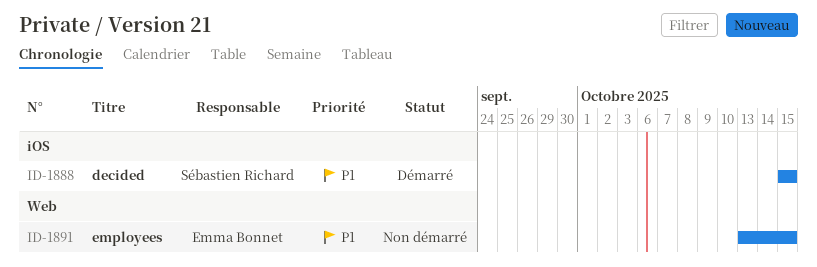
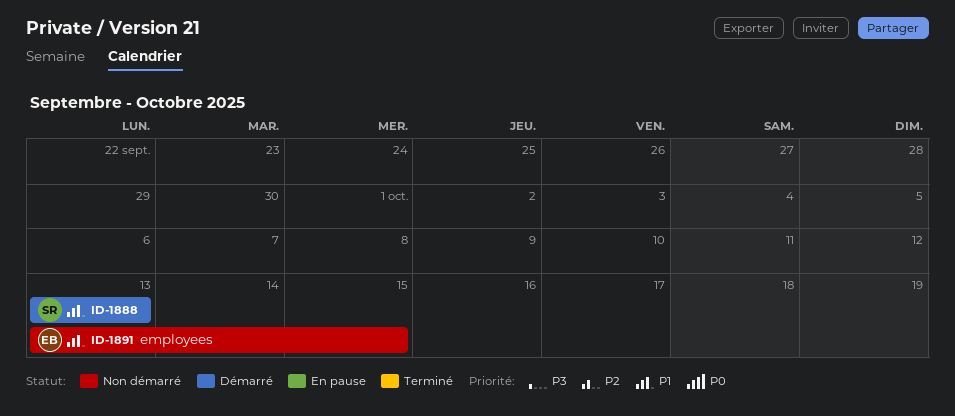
ID-1888, start: Oct 15 -> Oct 13
ID-1888, due: Oct 15 -> Oct 13

